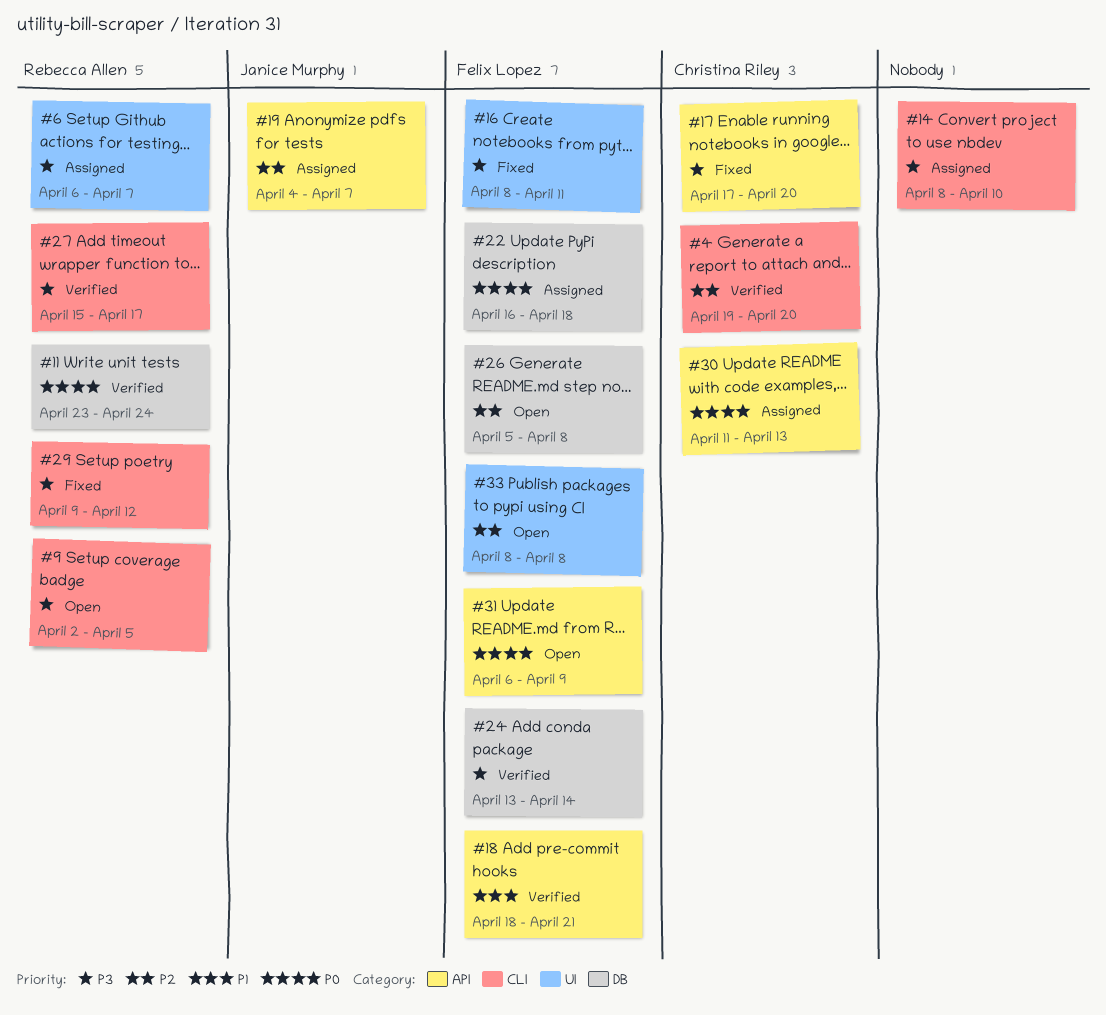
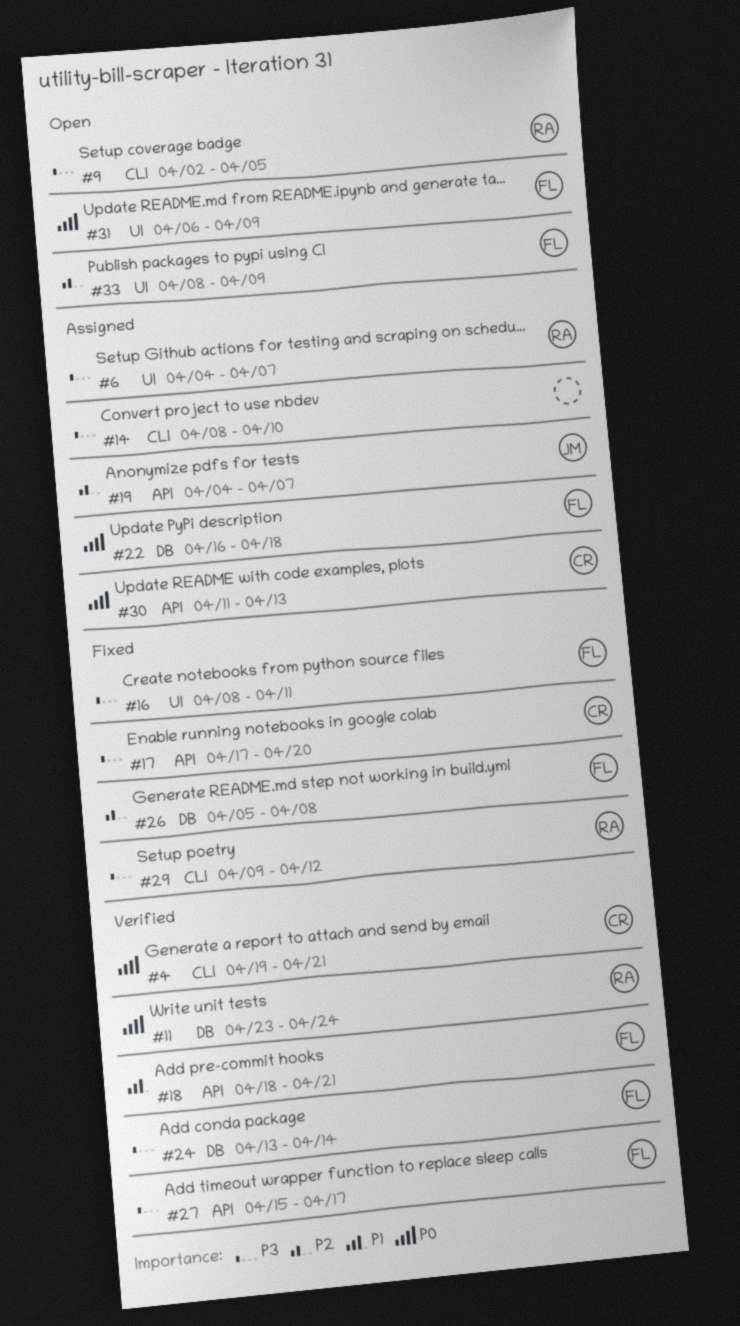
#4, priority: P2 -> P0
#4, due: Apr 20 -> Apr 21
#6, start: Apr 6 -> Apr 4
#26, status: Open -> Fixed
#27, owner: Rebecca Allen -> Felix Lopez
#27, label: CLI -> API
#31, label: API -> UI
#33, due: Apr 8 -> Apr 9

